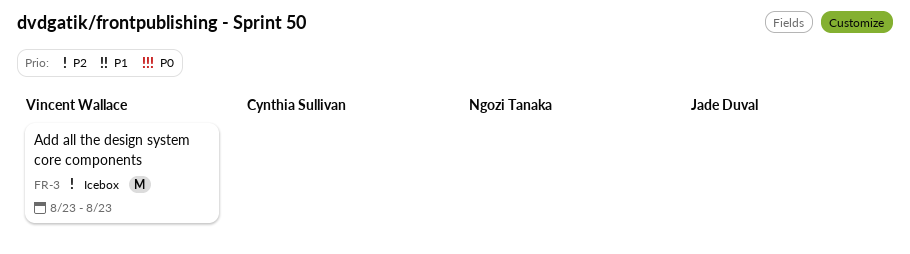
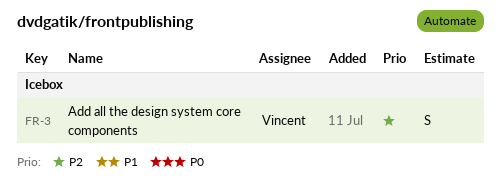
FR-3, estimate: M -> S

